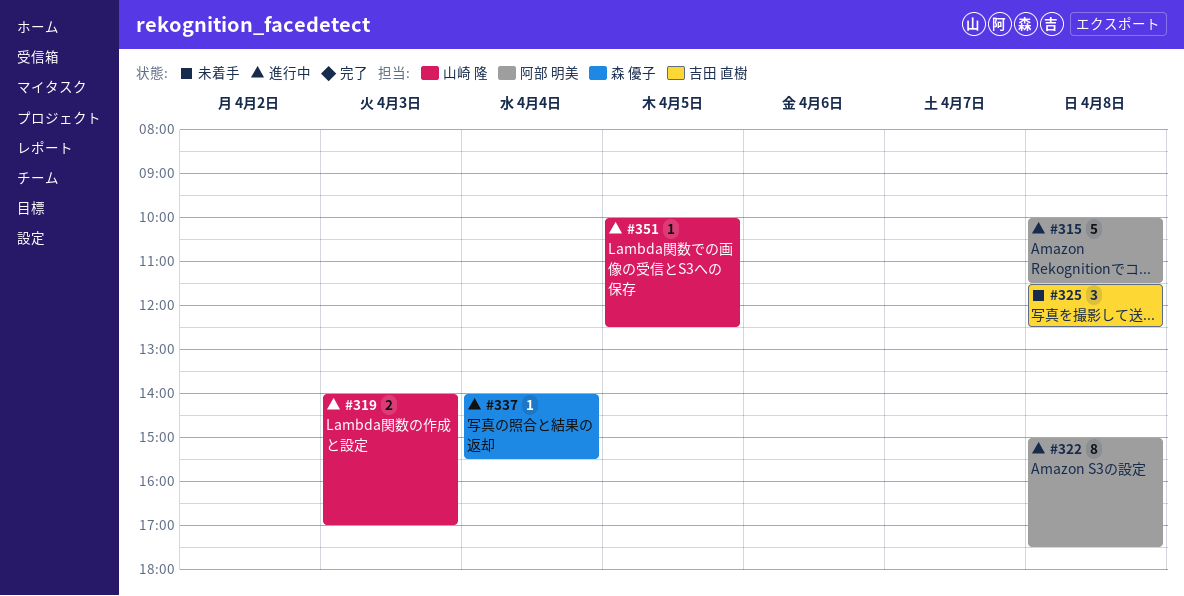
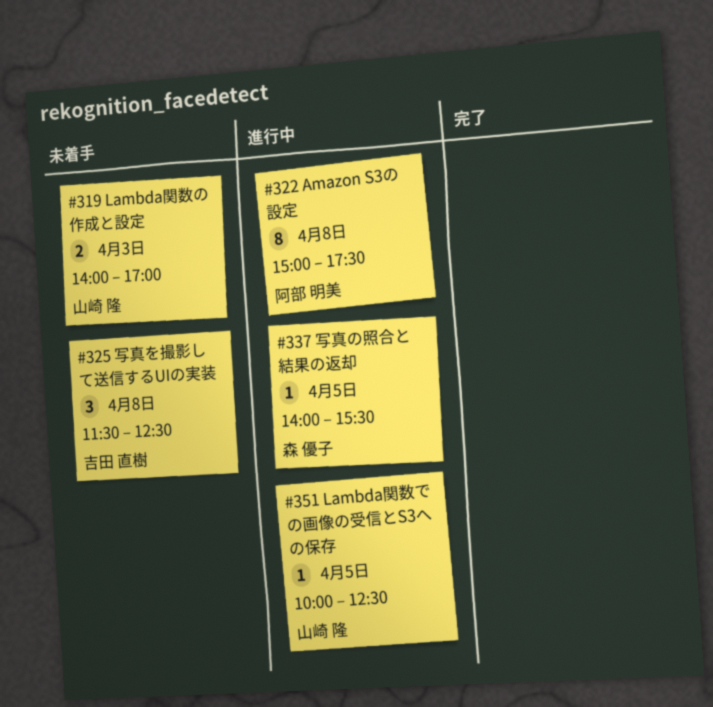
#315: present -> none
#319, status: 進行中 -> 未着手
#337, day: Apr 4 -> Apr 5

